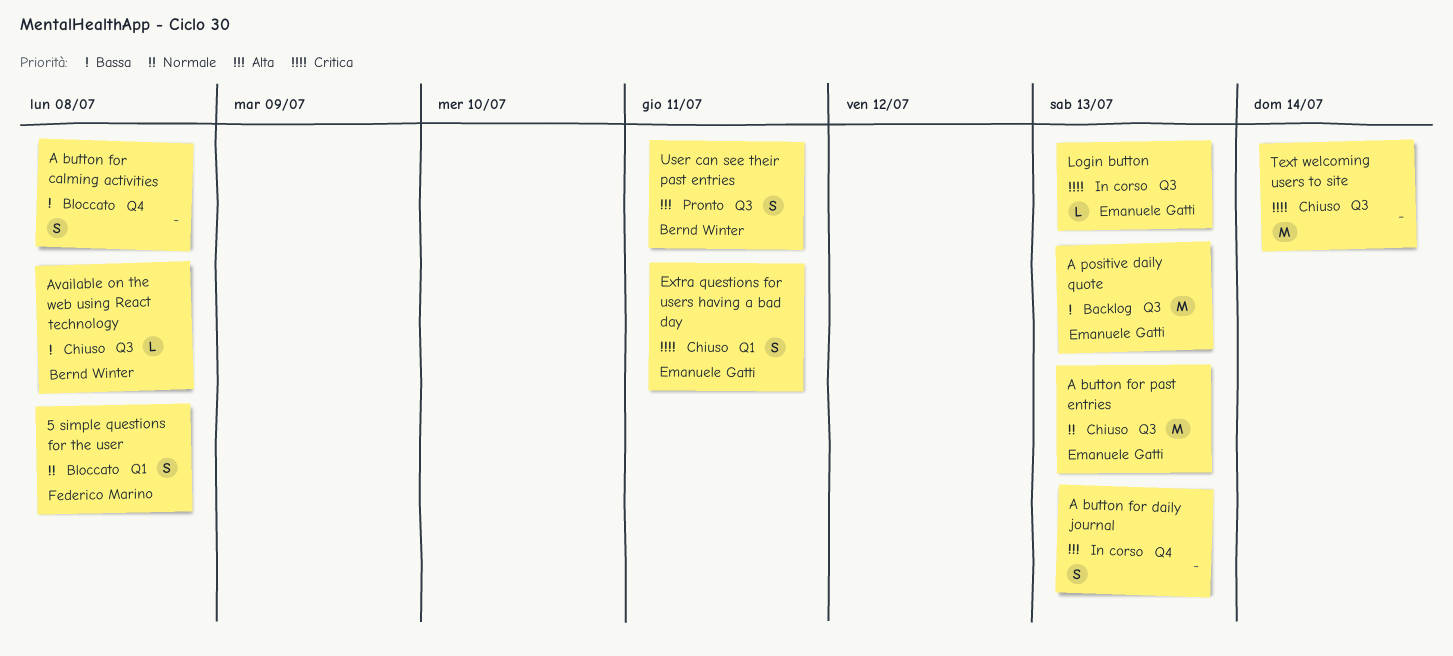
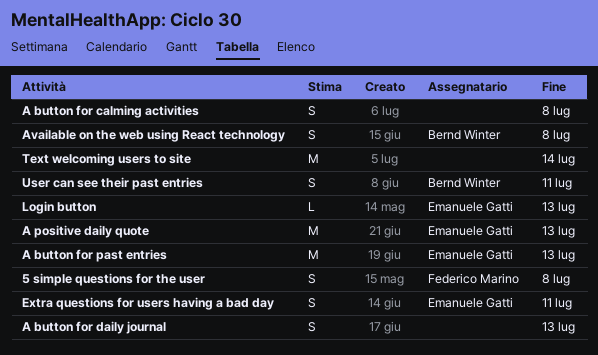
Available on the web using React technology, estimate: L -> S

